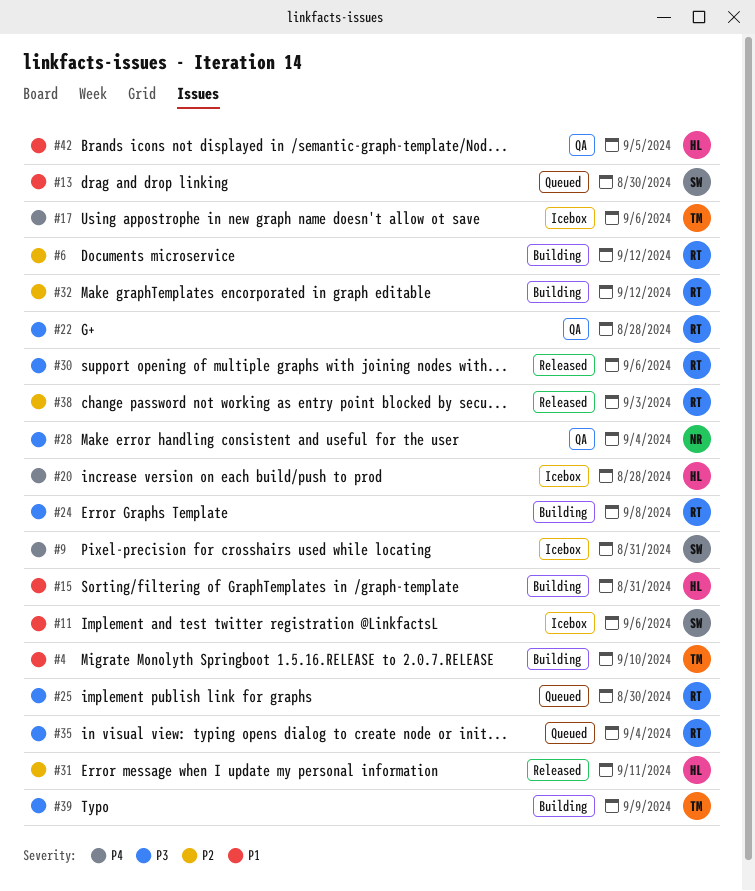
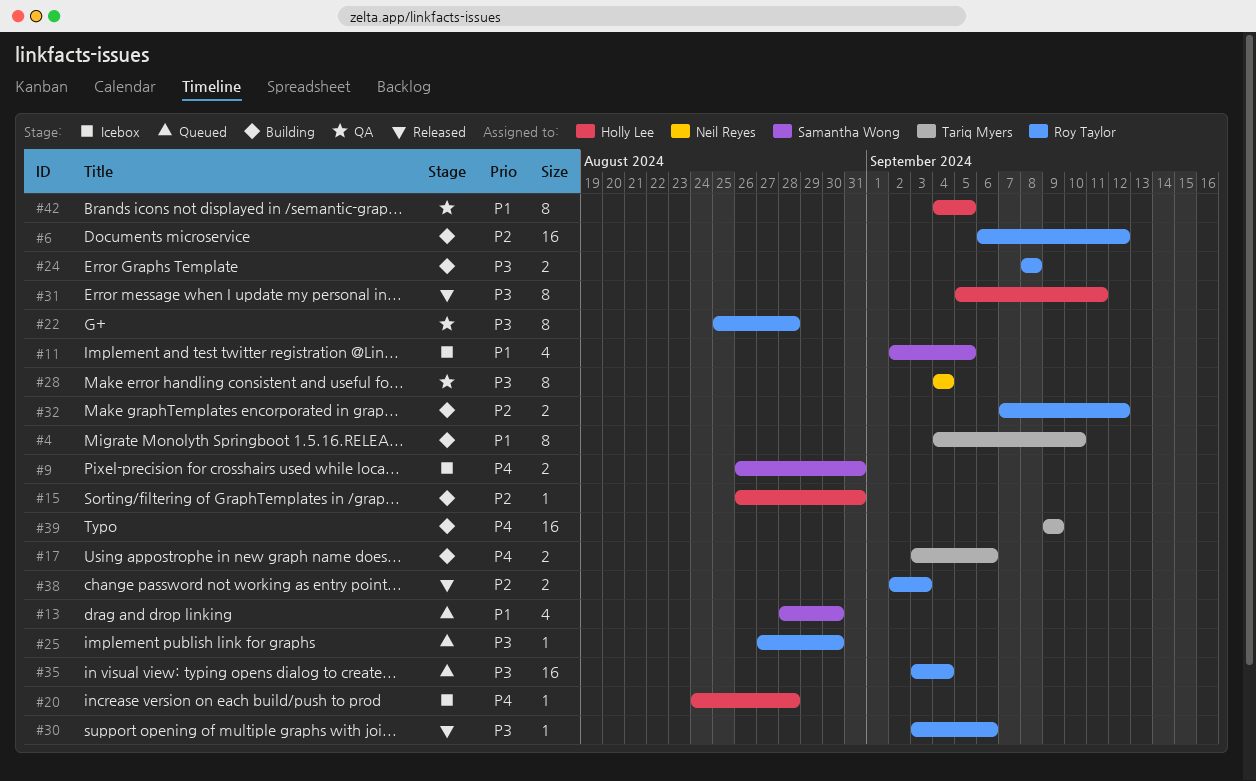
#11, due: Sep 6 -> Sep 5
#15, priority: P1 -> P2
#17, status: Icebox -> Building
#31, priority: P2 -> P3
#39, priority: P3 -> P4

